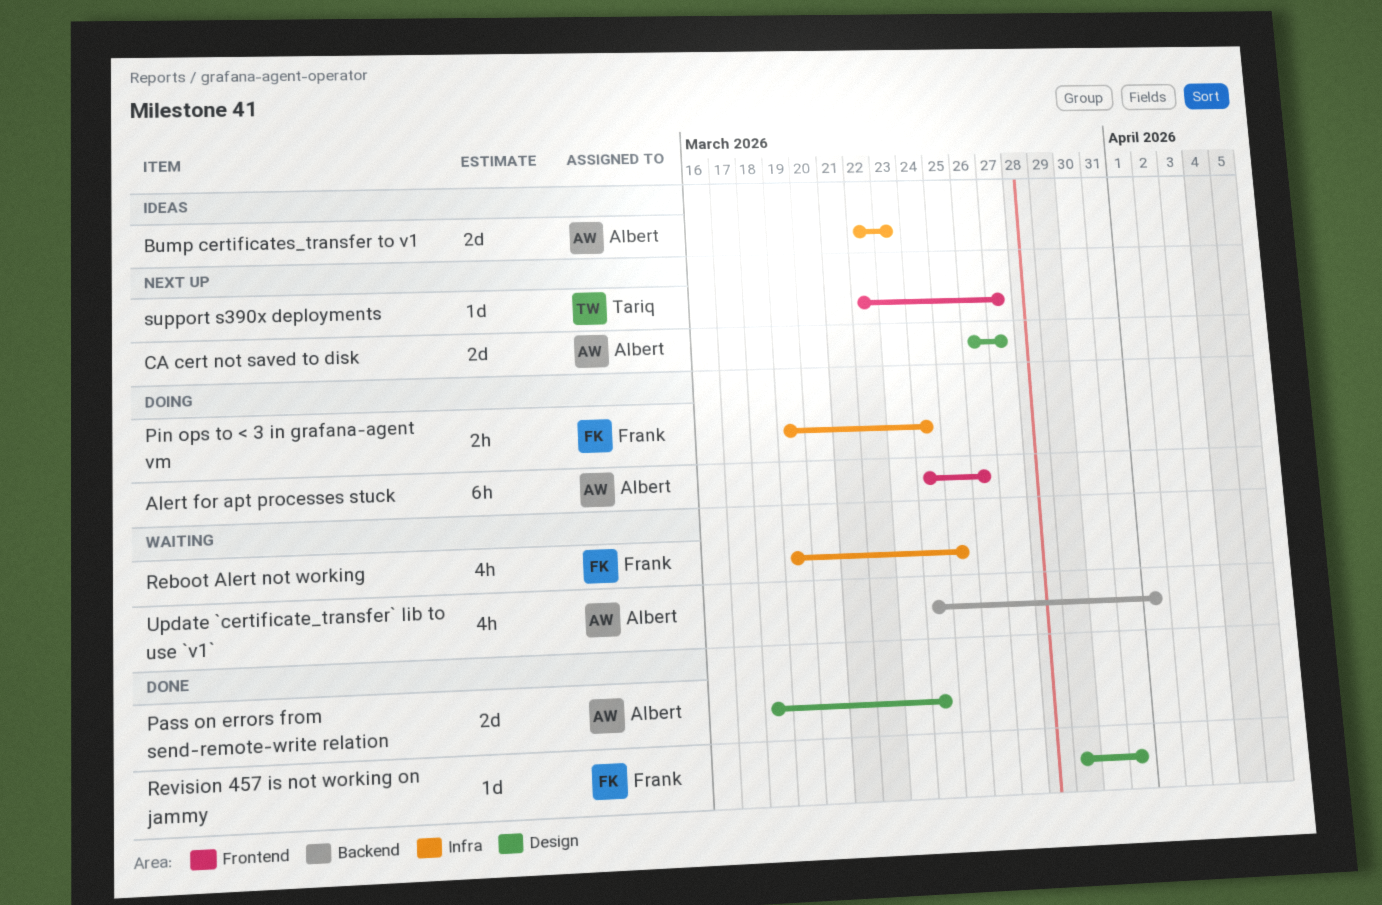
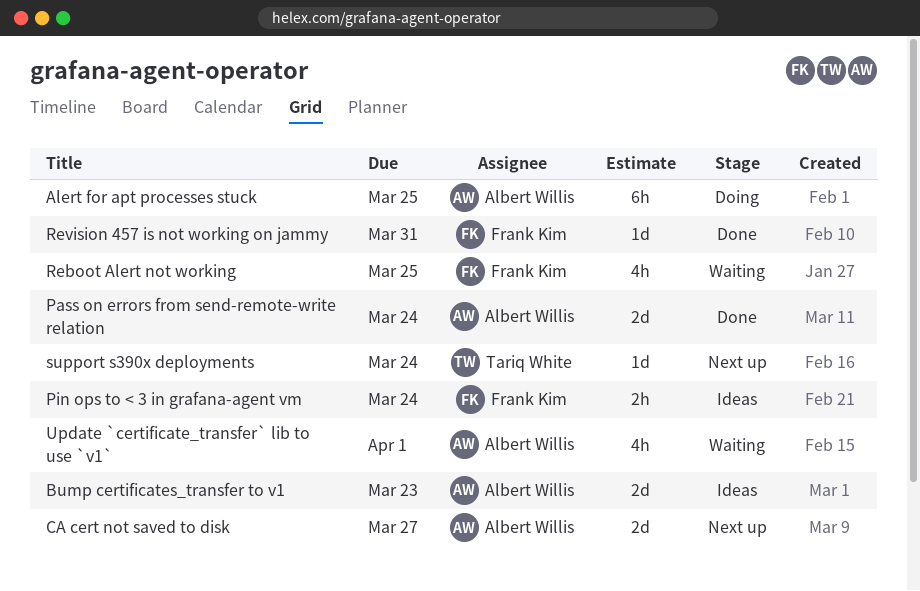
Alert for apt processes stuck, due: Mar 26 -> Mar 25
Pin ops to < 3 in grafana-agent vm, status: Doing -> Ideas
support s390x deployments, due: Mar 27 -> Mar 24

